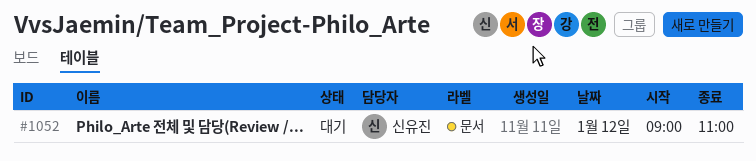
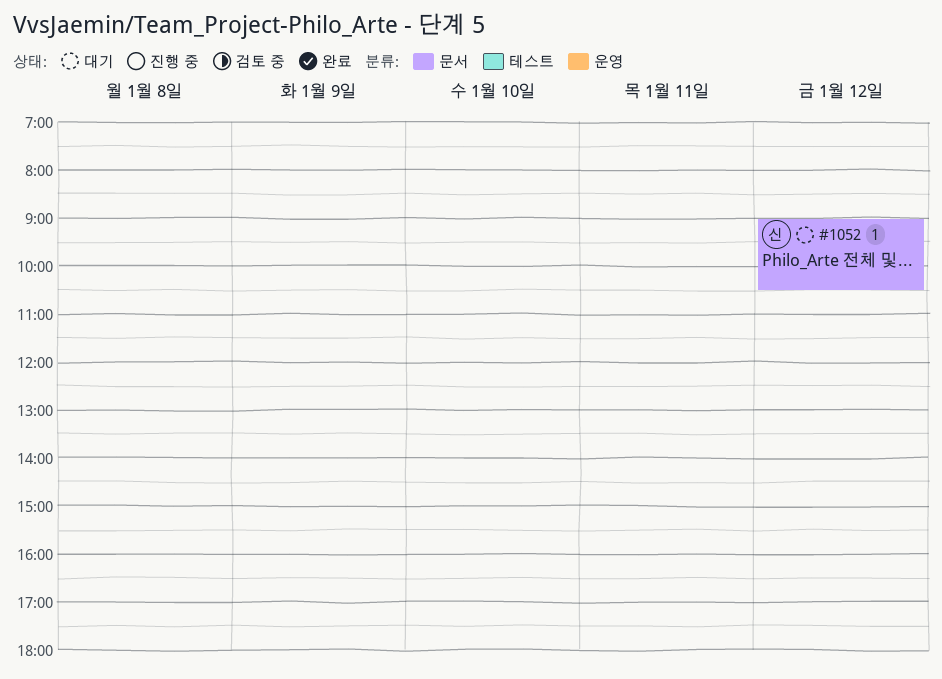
#1052, ends: 11:00 -> 10:30

